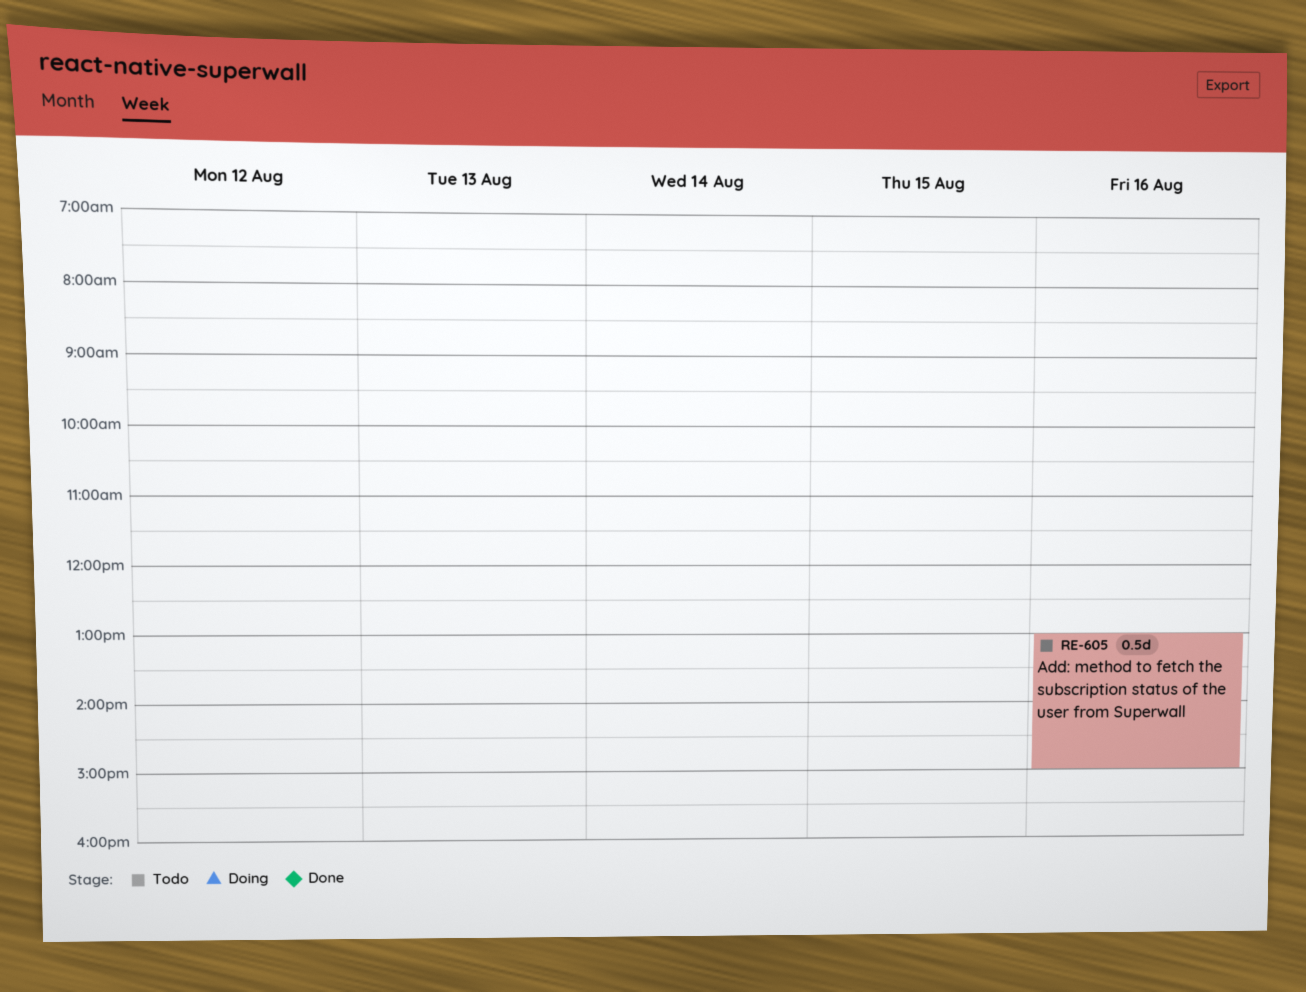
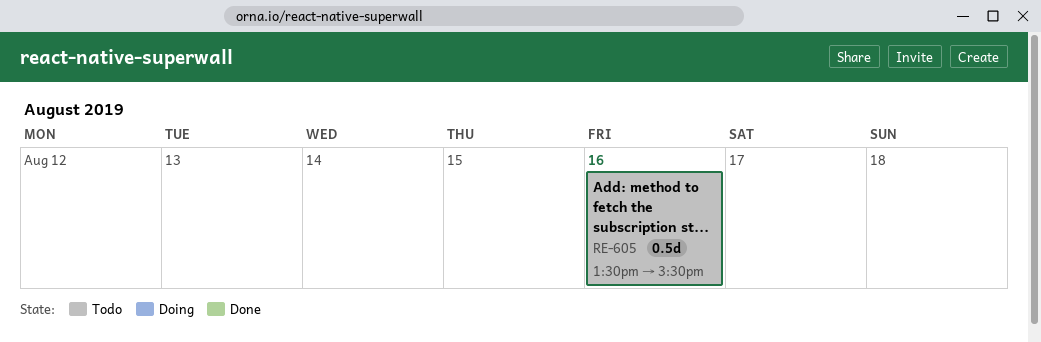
RE-605, begins: 13:00 -> 13:30
RE-605, ends: 15:00 -> 15:30

